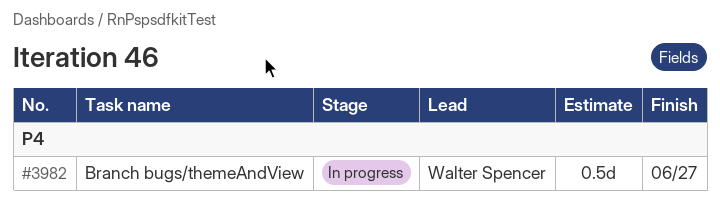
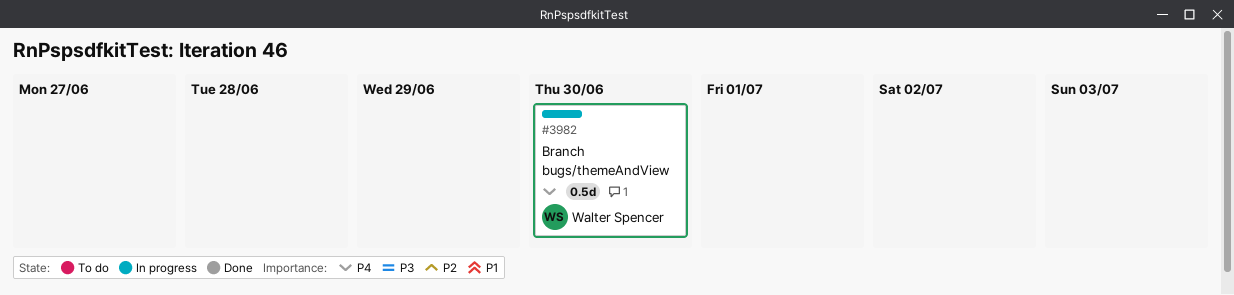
#3982, due: Jun 27 -> Jun 30

